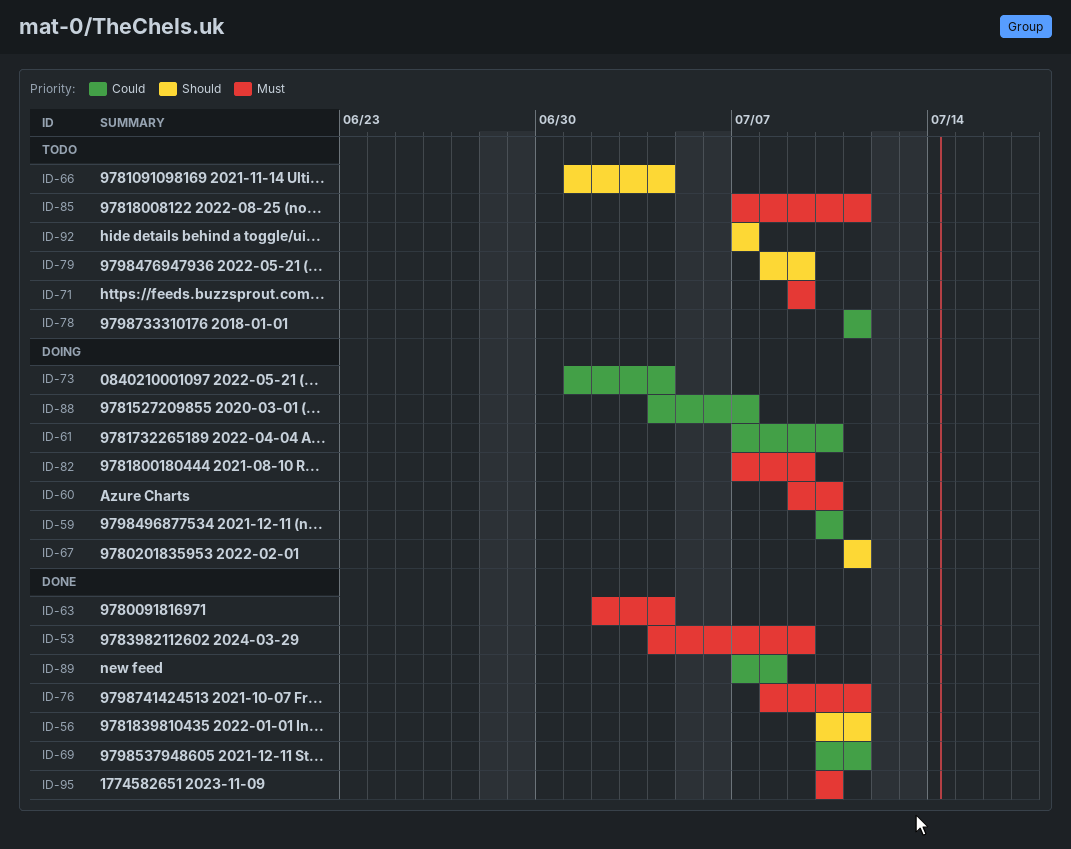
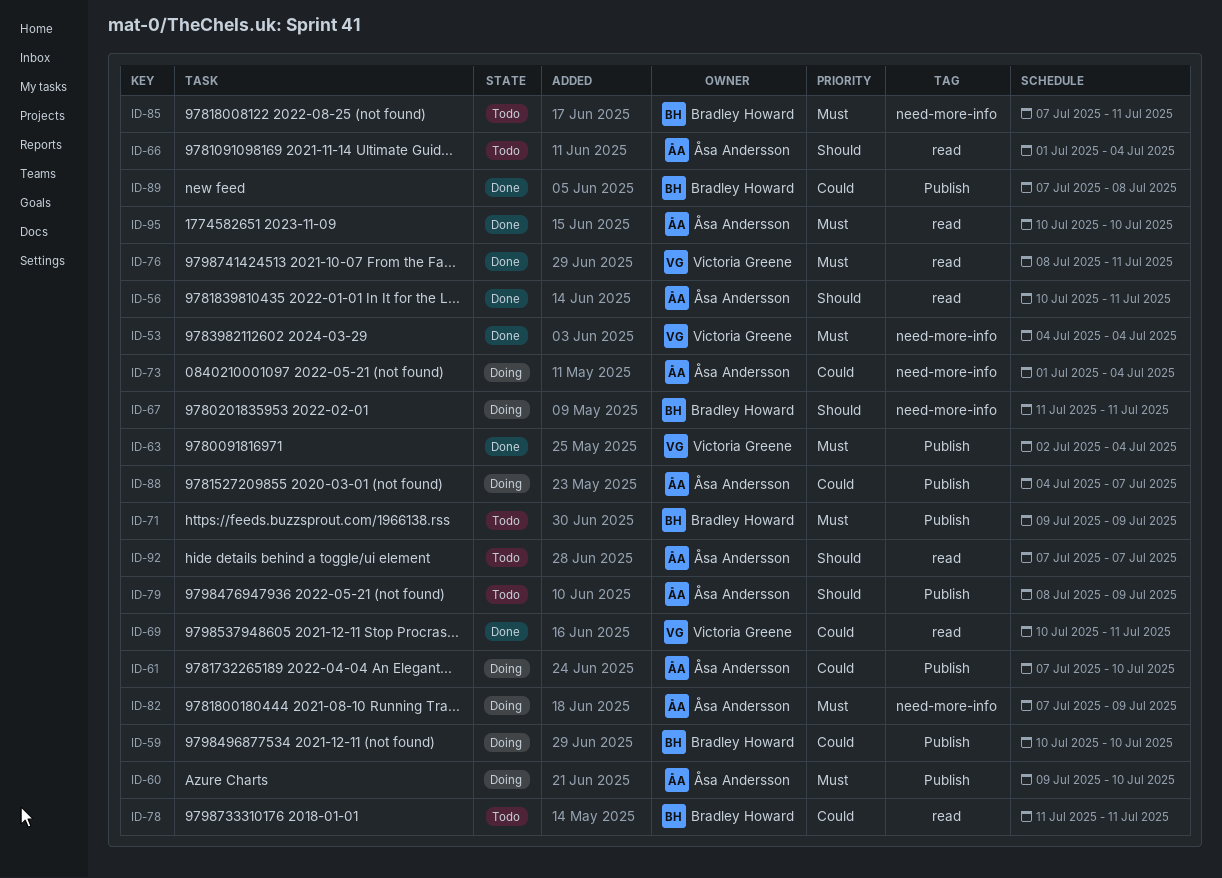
ID-53, due: Jul 9 -> Jul 4

